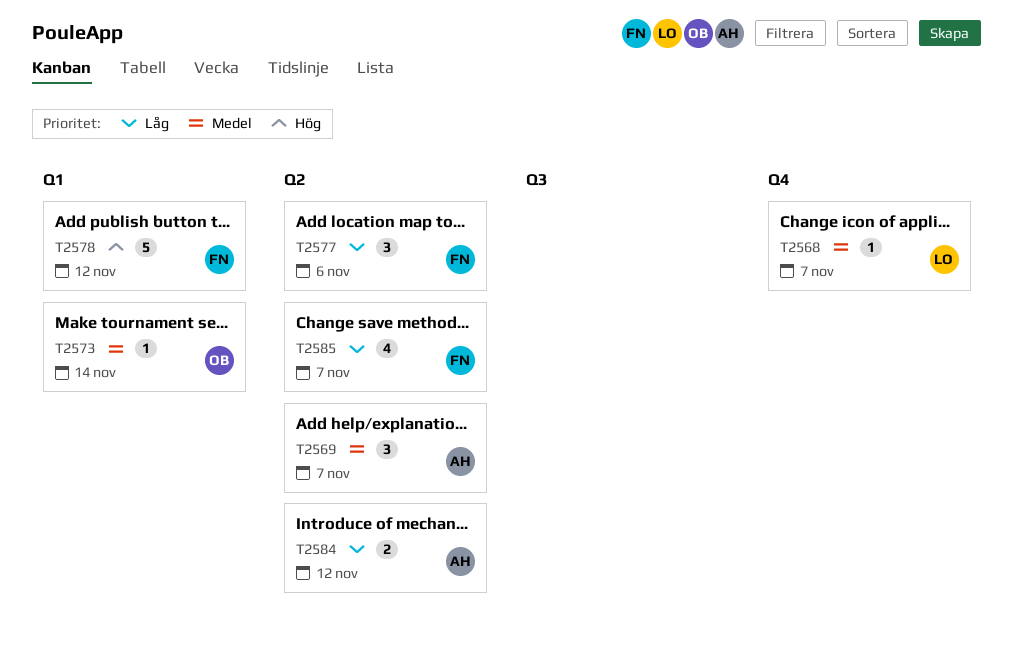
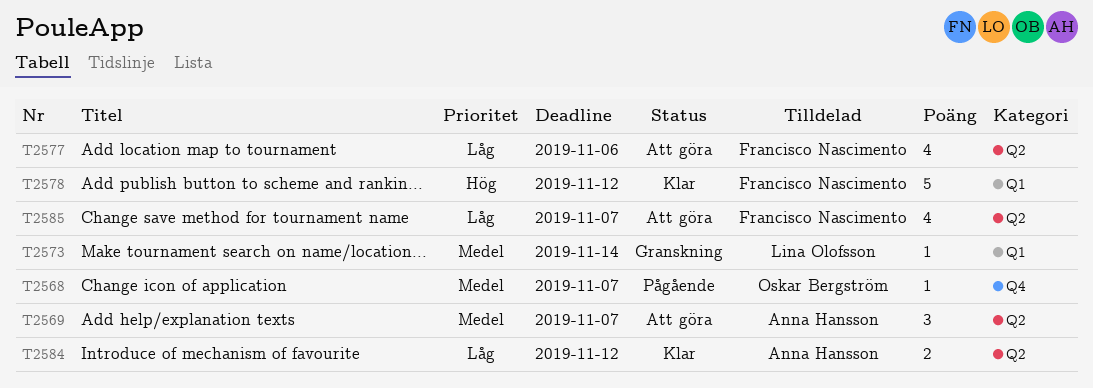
T2568, owner: Lina Olofsson -> Oskar Bergström
T2573, owner: Oskar Bergström -> Lina Olofsson
T2577, estimate: 3 -> 4

